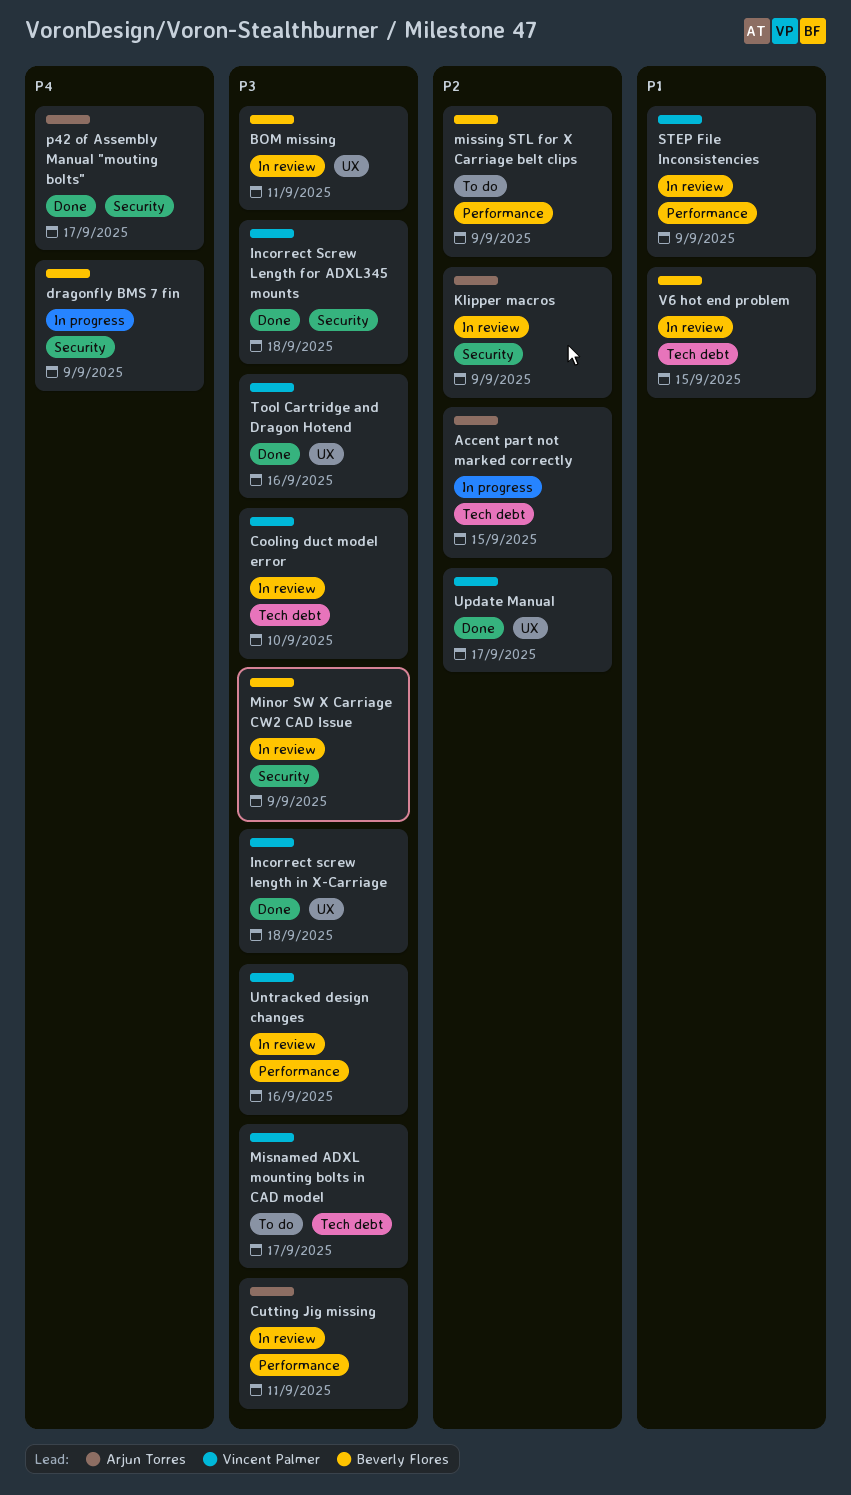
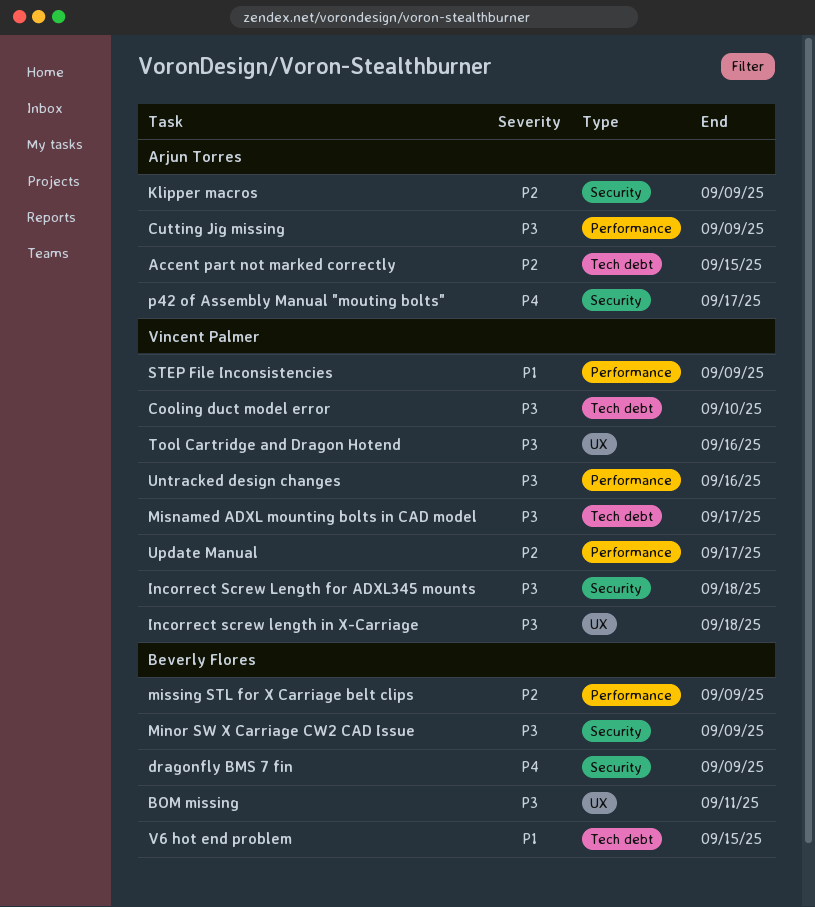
Cutting Jig missing, due: Sep 11 -> Sep 9
Update Manual, label: UX -> Performance

